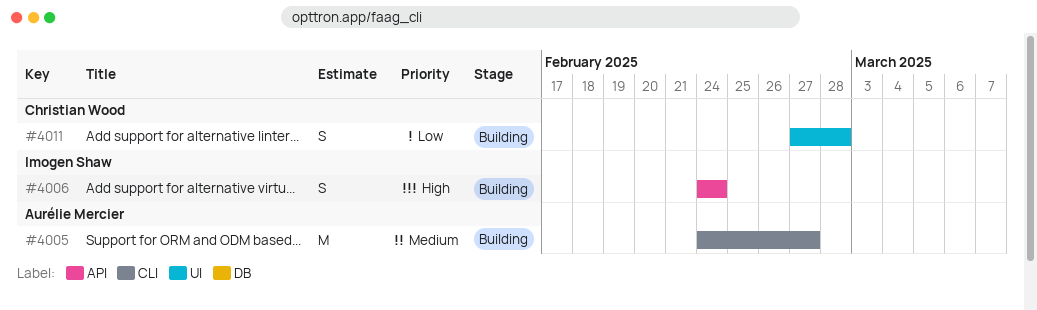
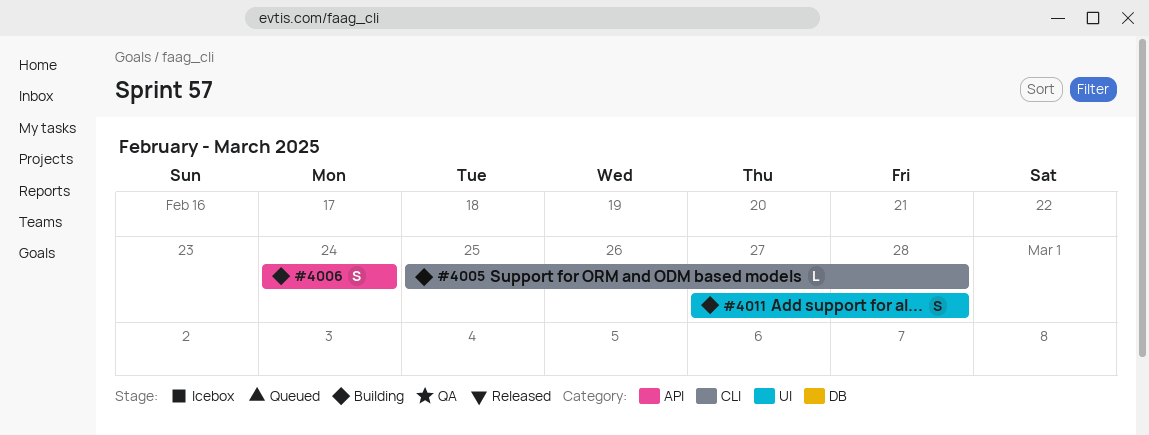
#4005, estimate: M -> L
#4005, start: Feb 24 -> Feb 25
#4005, due: Feb 27 -> Feb 28

